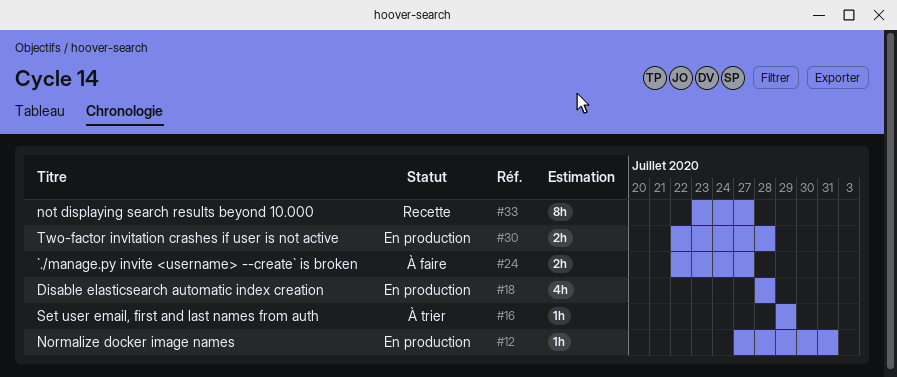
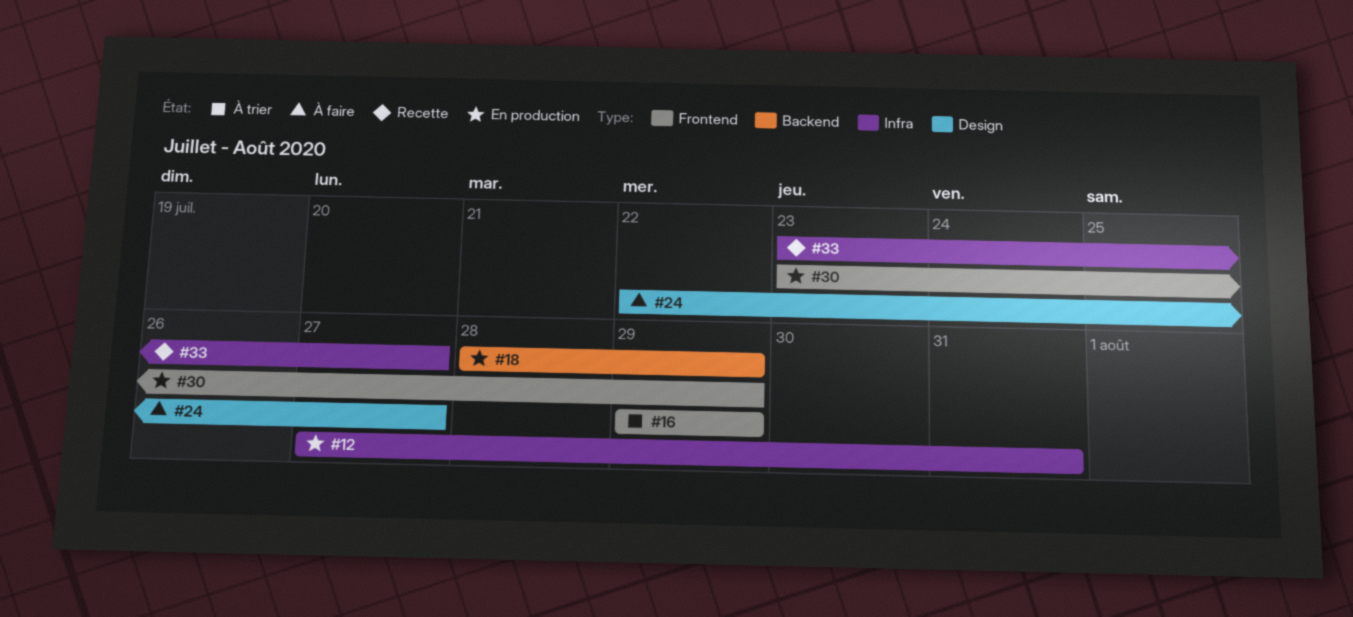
#18, due: Jul 28 -> Jul 29
#30, start: Jul 22 -> Jul 23
#30, due: Jul 28 -> Jul 29

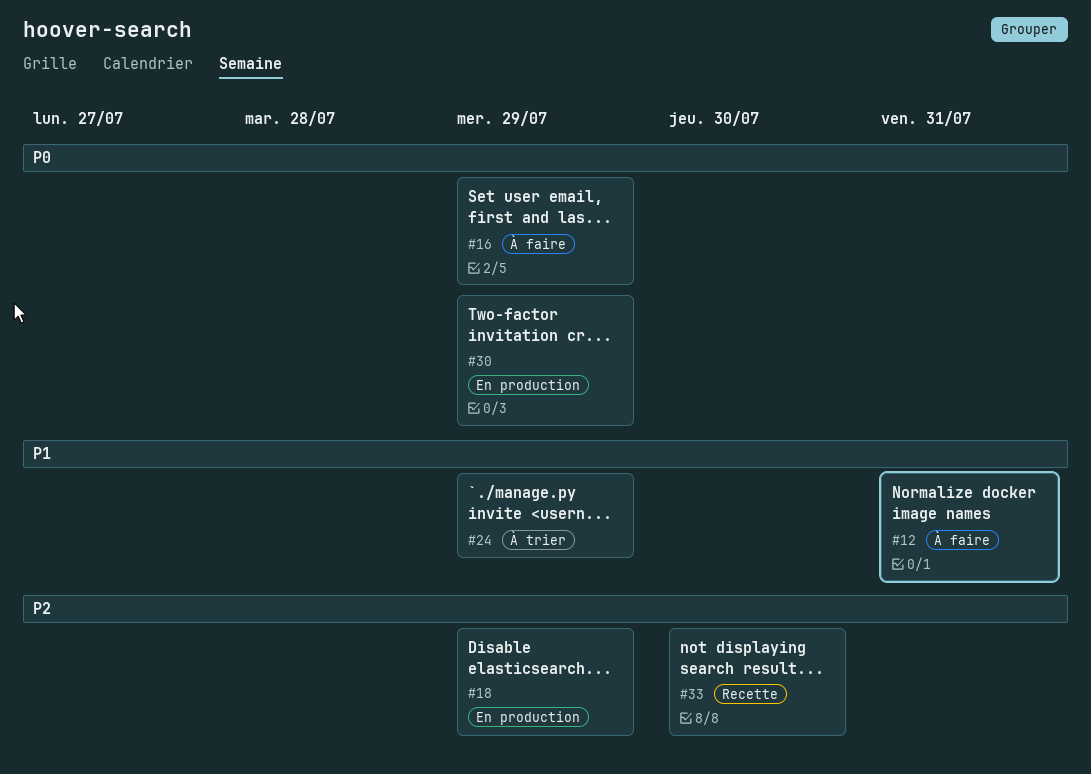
#12, status: En production -> À faire
#16, status: À trier -> À faire
#24, status: À faire -> À trier
#24, due: Jul 27 -> Jul 29
#33, due: Jul 27 -> Jul 30

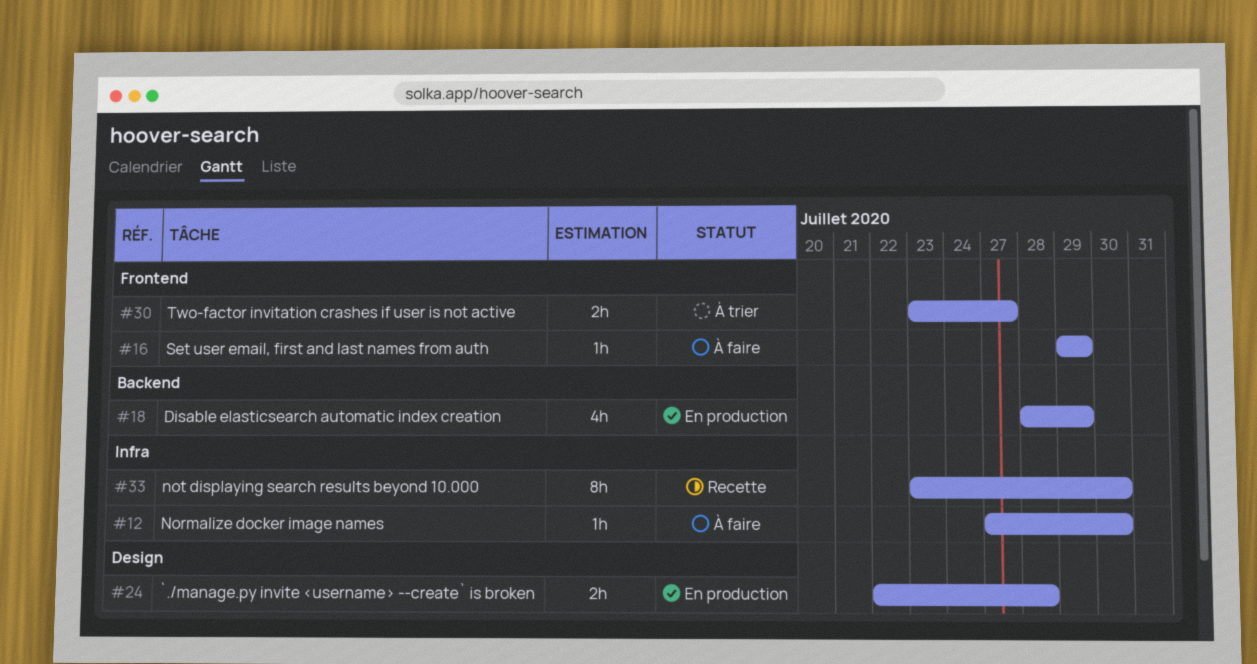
#12, due: Jul 31 -> Jul 30
#24, status: À trier -> En production
#24, due: Jul 29 -> Jul 28
#30, status: En production -> À trier
#30, due: Jul 29 -> Jul 27

